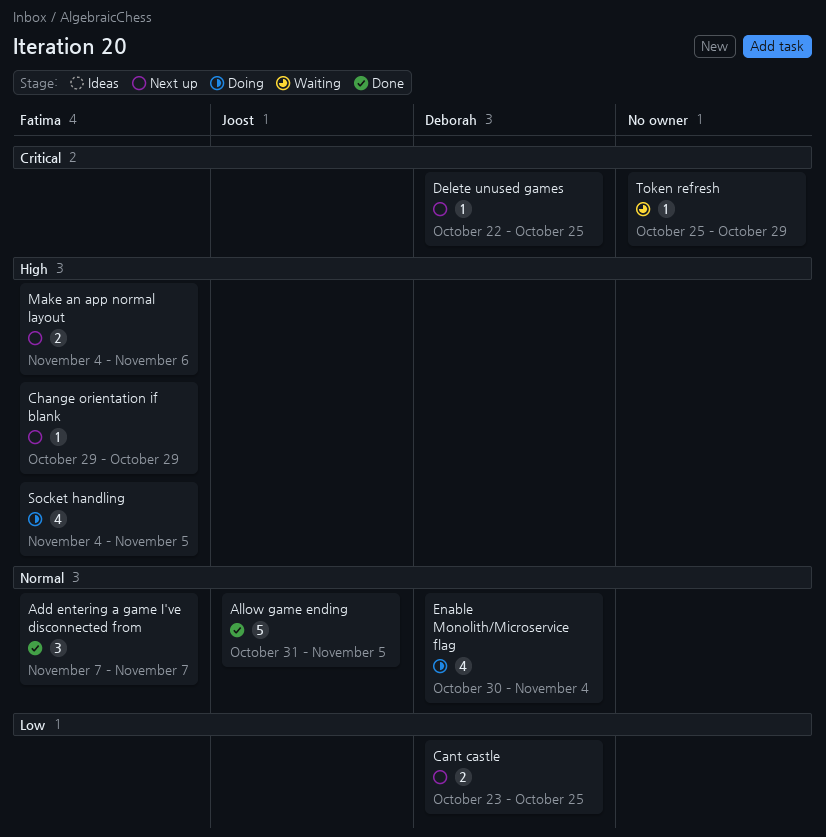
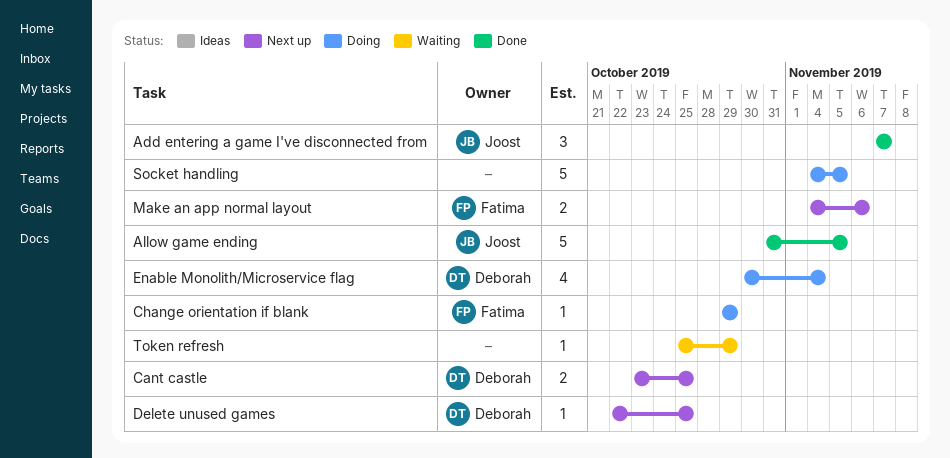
Add entering a game I've disconnected from, owner: Fatima -> Joost
Change orientation if blank, status: Next up -> Doing
Socket handling, owner: Fatima -> none
Socket handling, estimate: 4 -> 5

